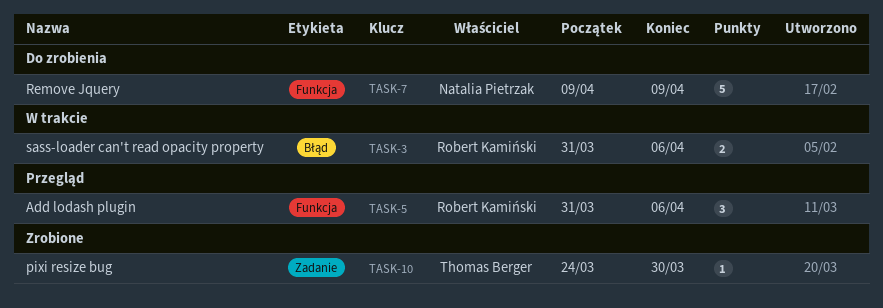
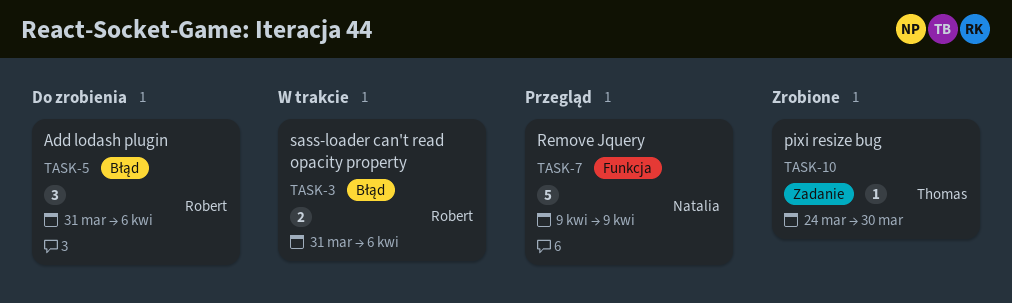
TASK-5, status: Przegląd -> Do zrobienia
TASK-5, label: Funkcja -> Błąd
TASK-7, status: Do zrobienia -> Przegląd

